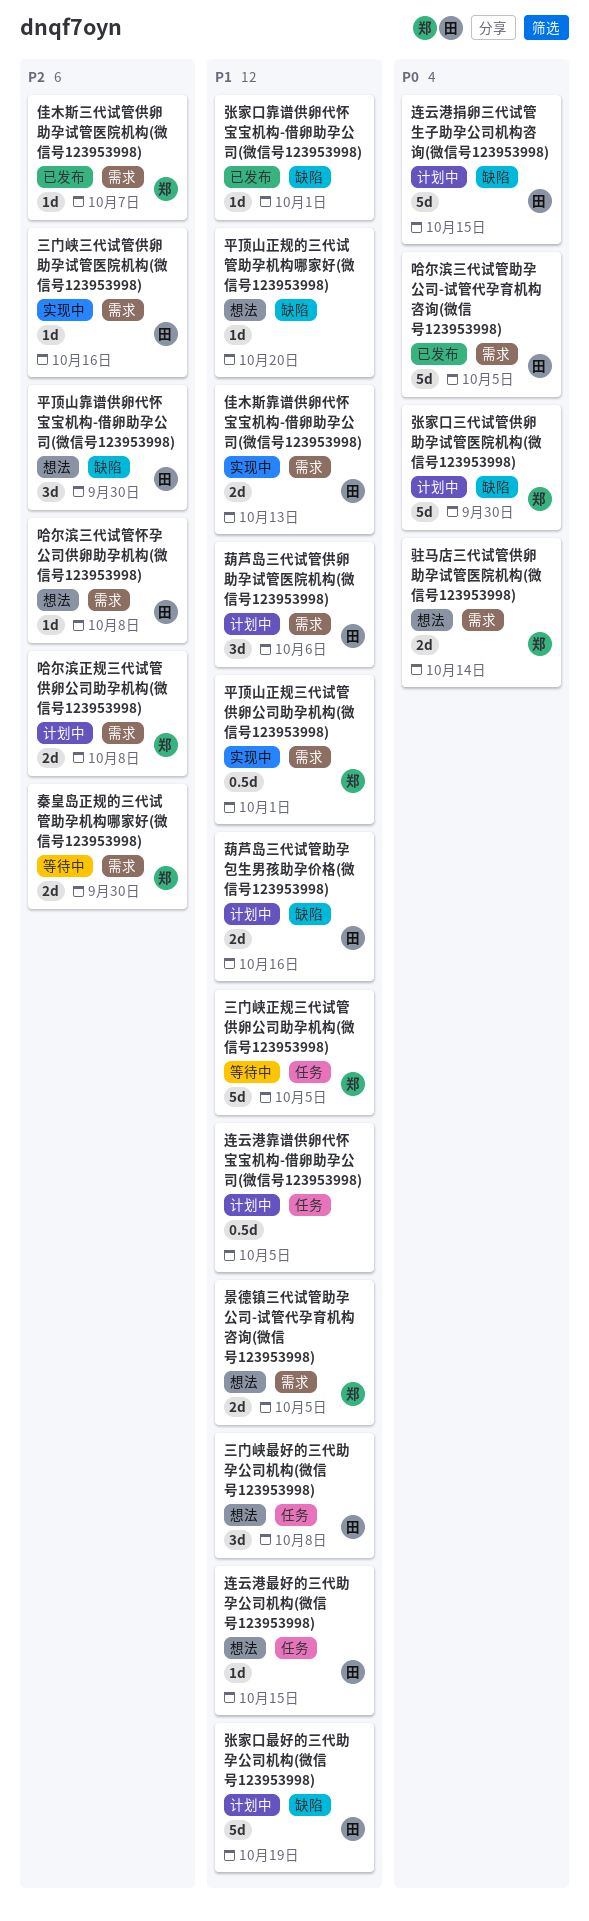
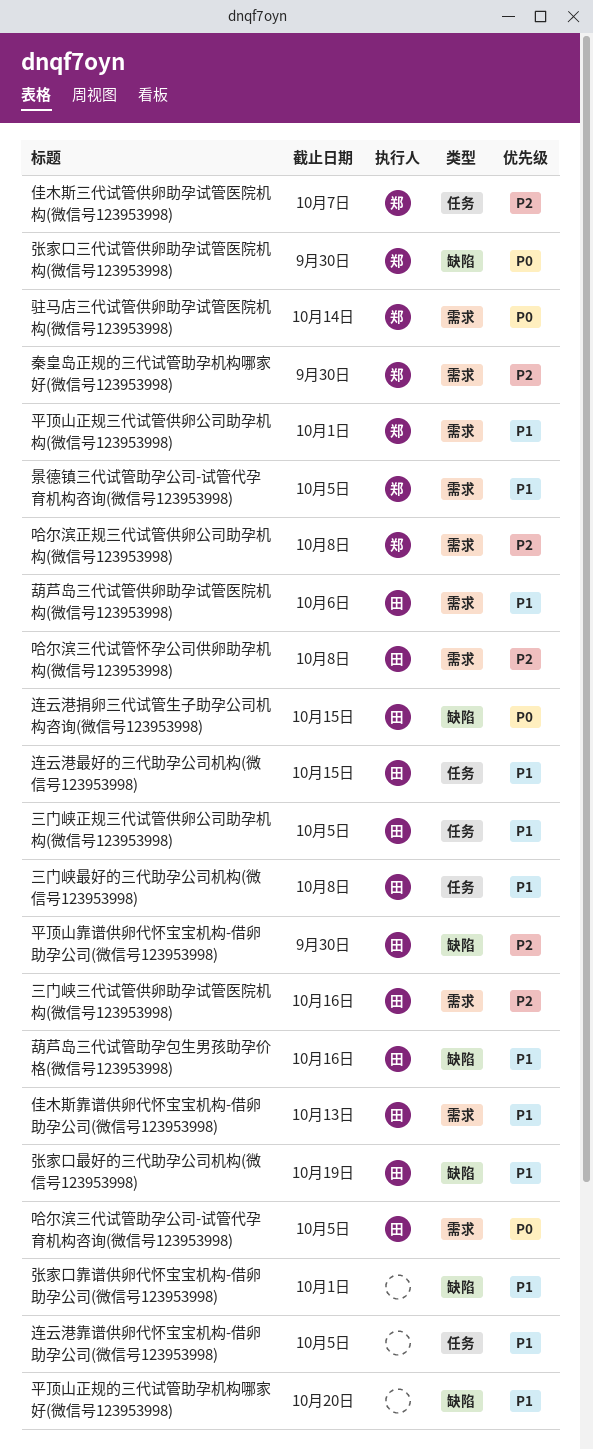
三门峡正规三代试管供卵公司助孕机构(微信号123953998), owner: 郑 -> 田
佳木斯三代试管供卵助孕试管医院机构(微信号123953998), label: 需求 -> 任务

